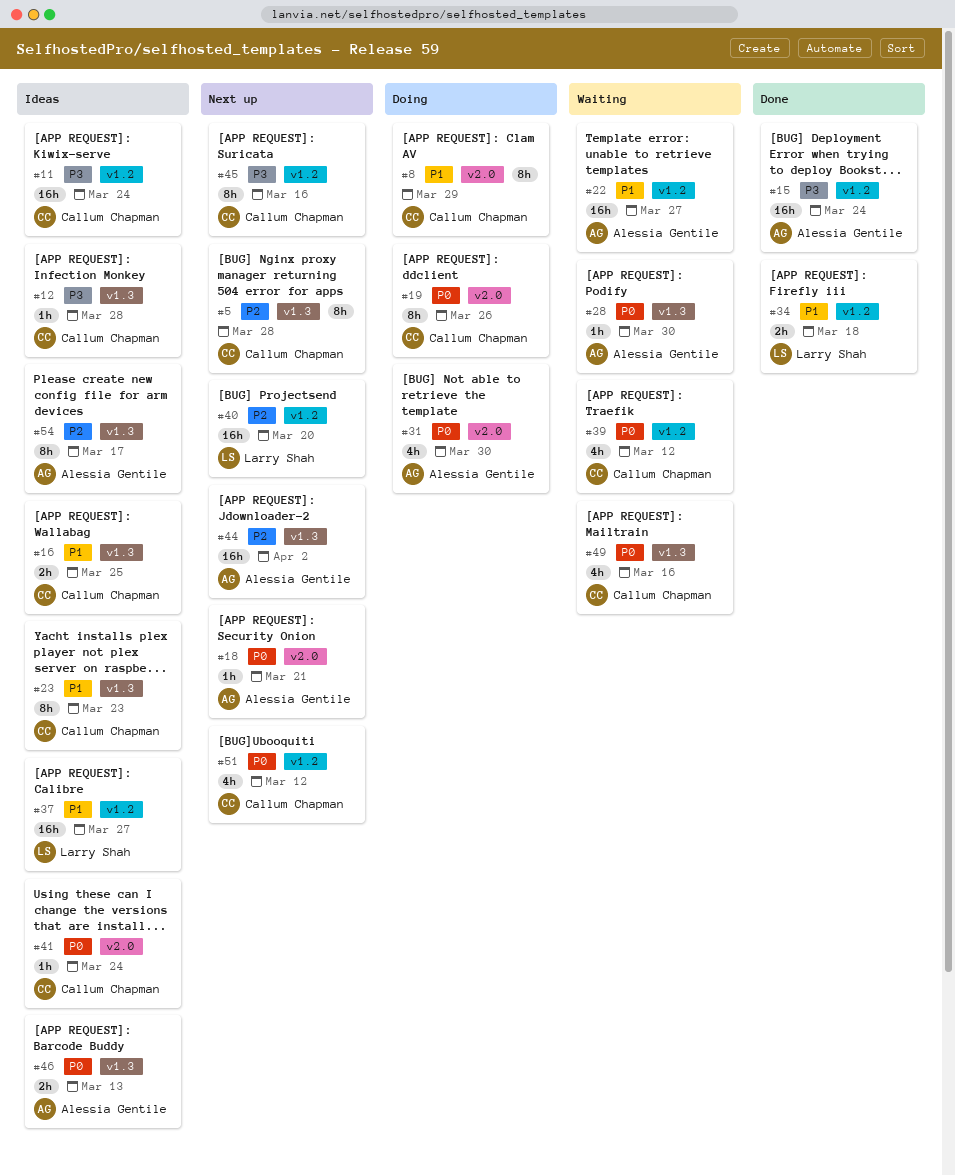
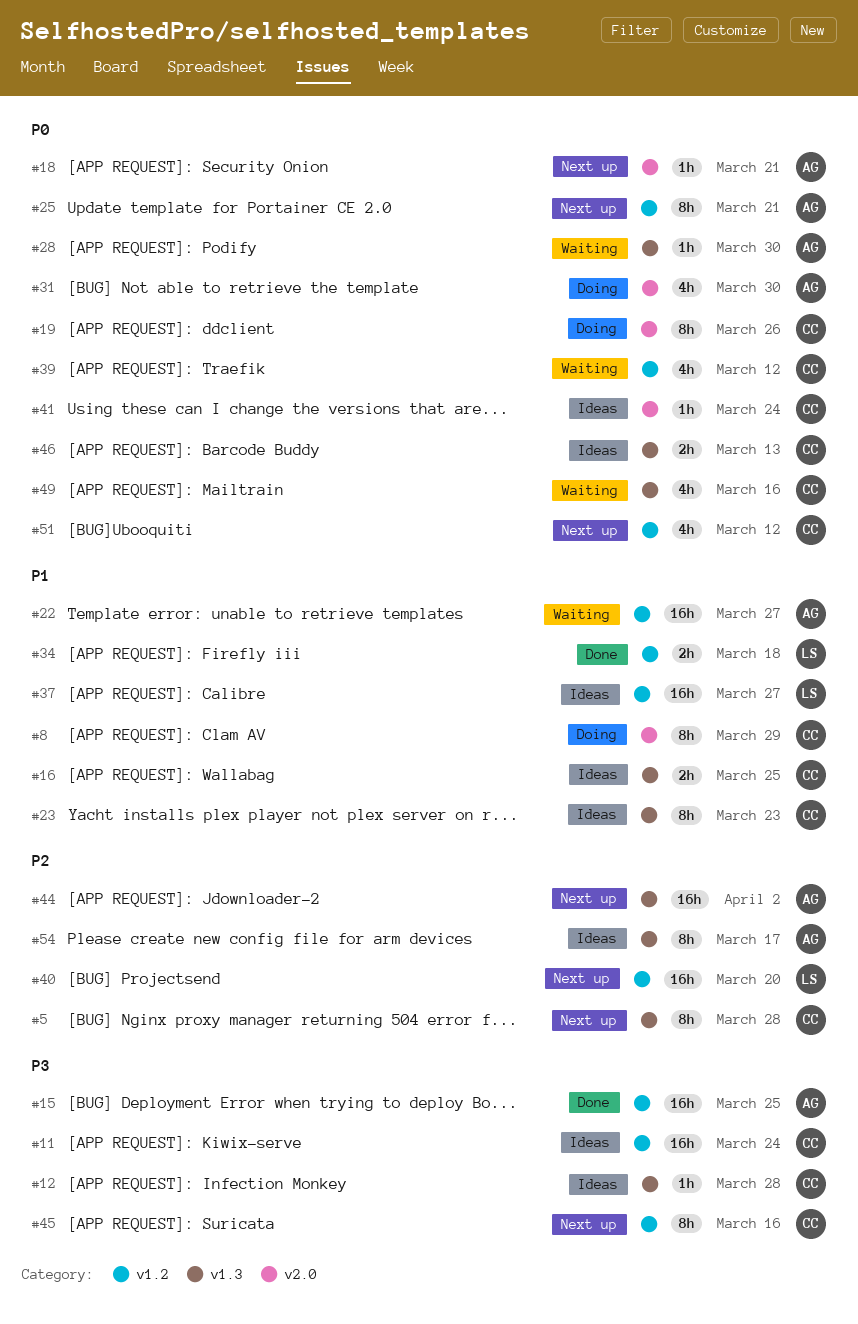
#15, due: Mar 24 -> Mar 25
#25: none -> present
#46, owner: Alessia Gentile -> Callum Chapman

